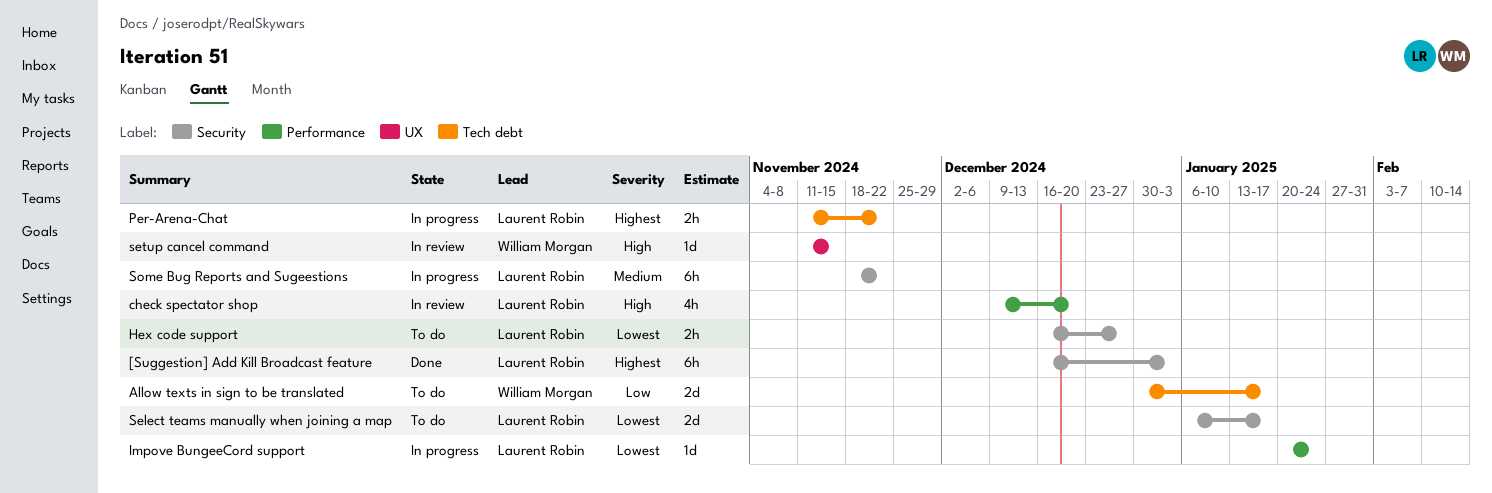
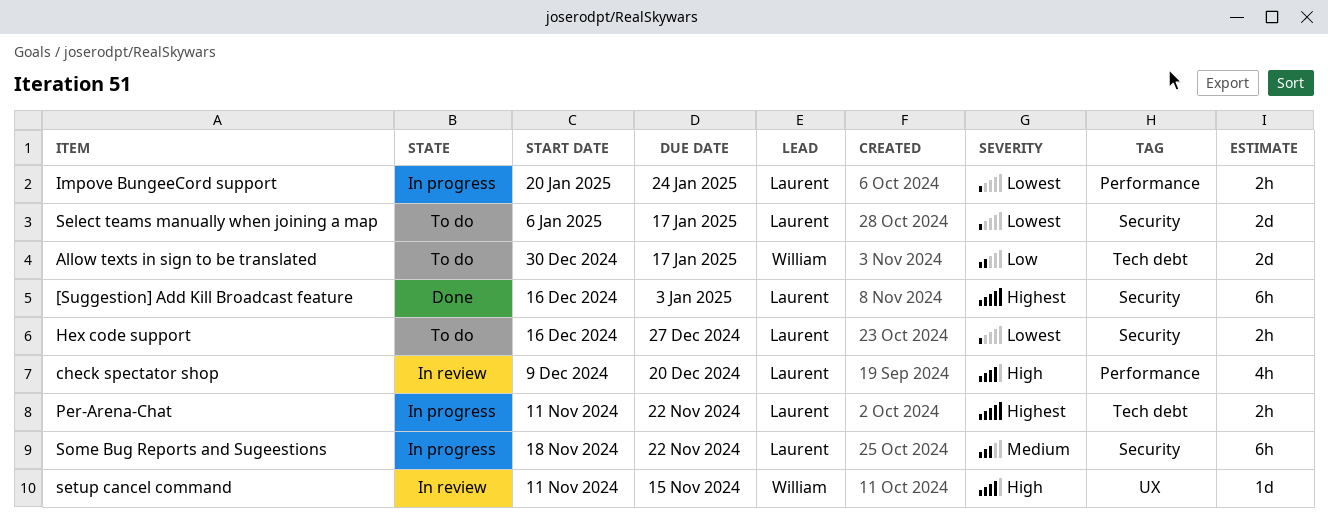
Impove BungeeCord support, estimate: 1d -> 2h

